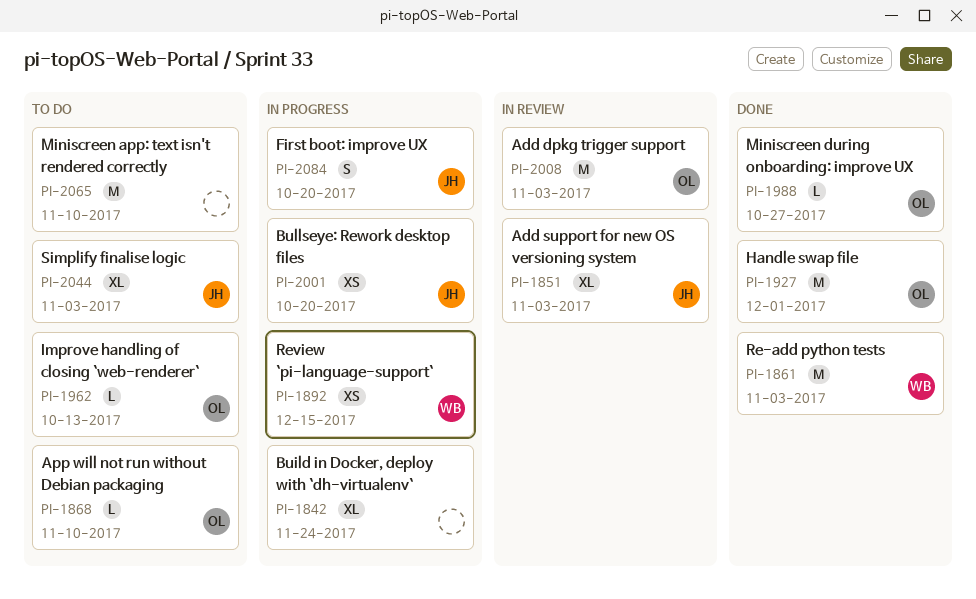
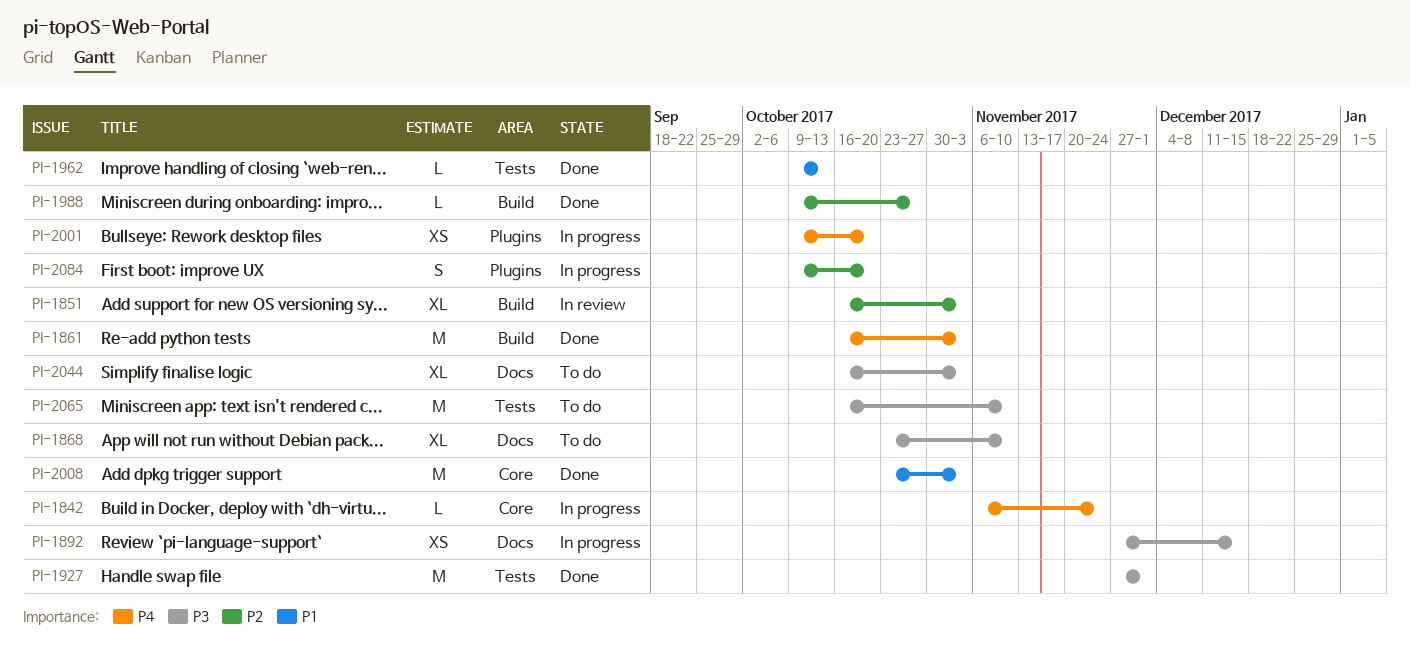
PI-1842, estimate: XL -> L
PI-1868, estimate: L -> XL
PI-1962, status: To do -> Done
PI-2008, status: In review -> Done

